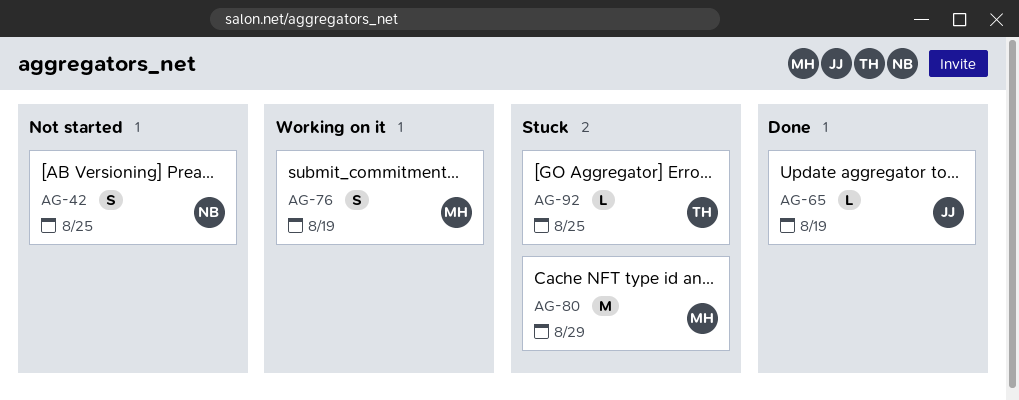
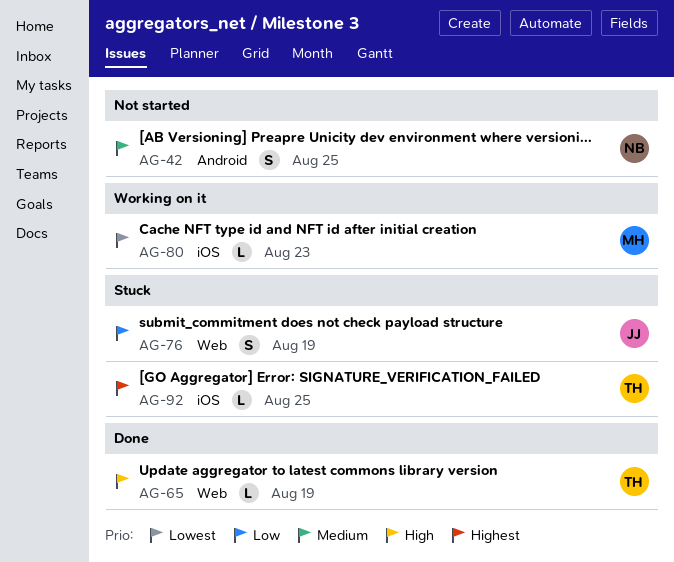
AG-65, owner: JJ -> TH
AG-76, status: Working on it -> Stuck
AG-76, owner: MH -> JJ
AG-80, status: Stuck -> Working on it
AG-80, estimate: M -> L
AG-80, due: Aug 29 -> Aug 23

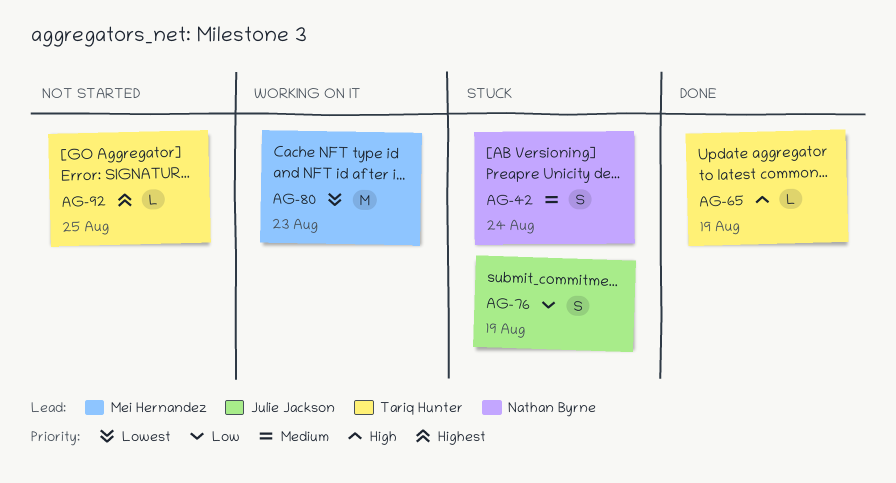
AG-42, status: Not started -> Stuck
AG-42, due: Aug 25 -> Aug 24
AG-80, estimate: L -> M
AG-92, status: Stuck -> Not started

